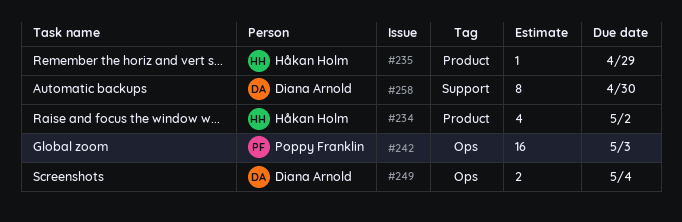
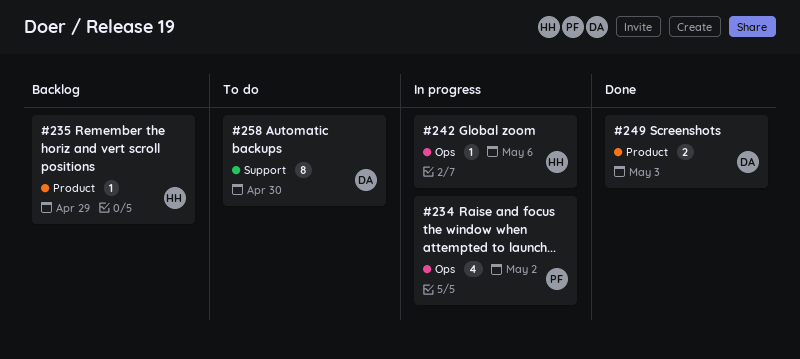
#234, owner: Håkan Holm -> Poppy Franklin
#234, label: Product -> Ops
#242, owner: Poppy Franklin -> Håkan Holm
#242, estimate: 16 -> 1
#242, due: May 3 -> May 6
#249, label: Ops -> Product
#249, due: May 4 -> May 3

